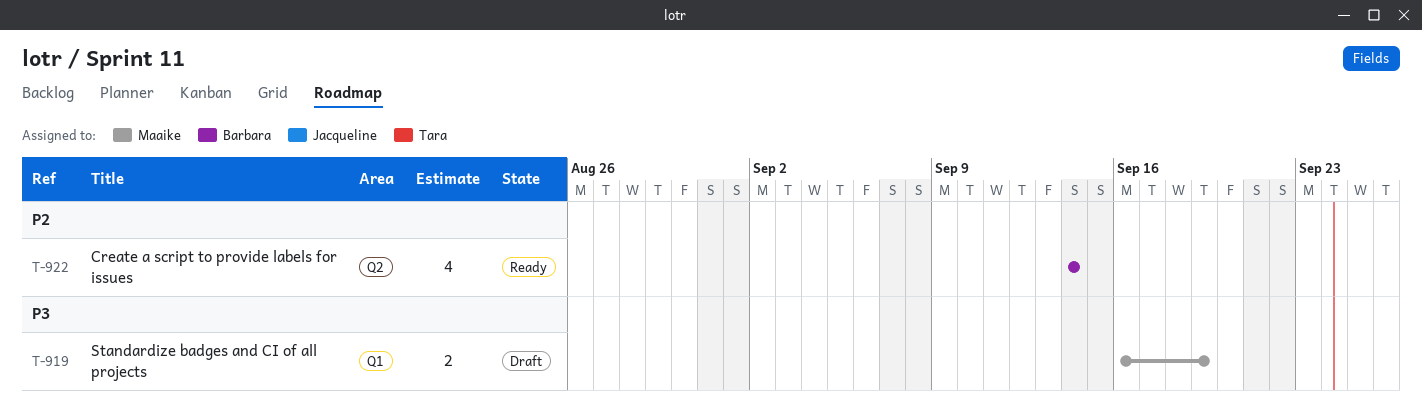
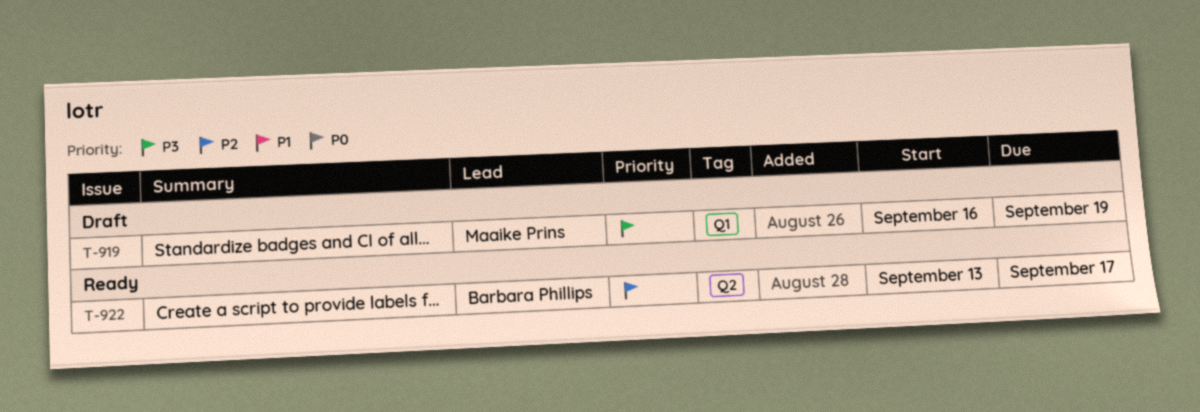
T-922, start: Sep 14 -> Sep 13
T-922, due: Sep 14 -> Sep 17

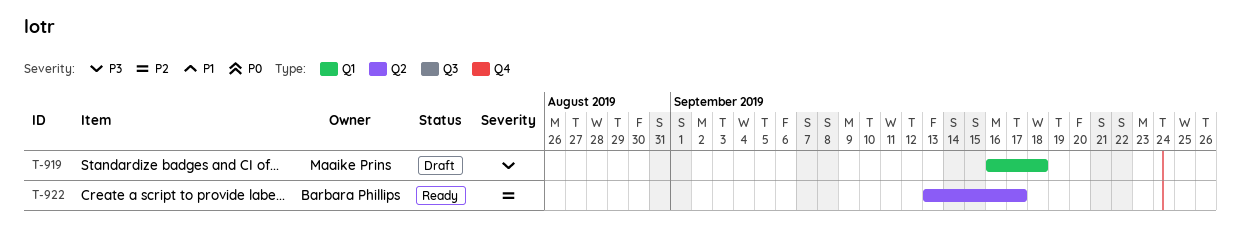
T-919, due: Sep 19 -> Sep 18

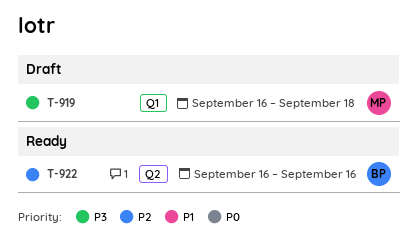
T-922, start: Sep 13 -> Sep 16
T-922, due: Sep 17 -> Sep 16

